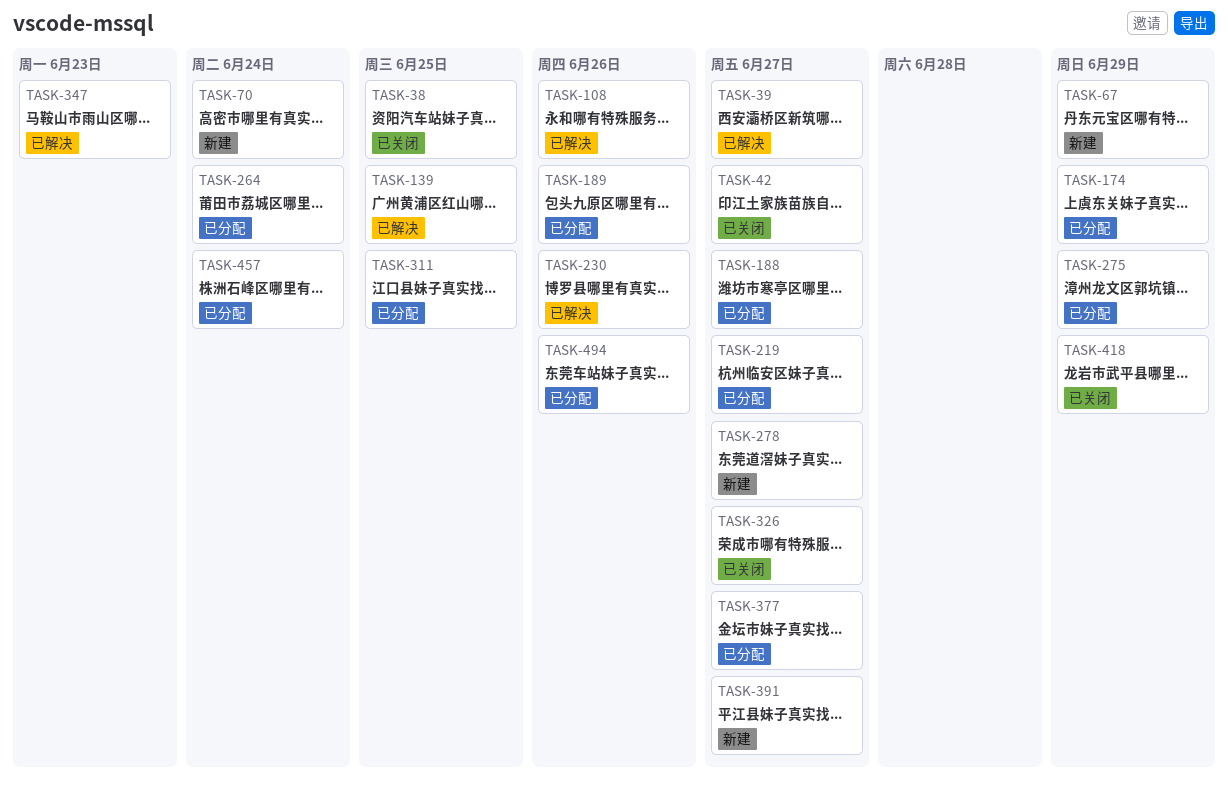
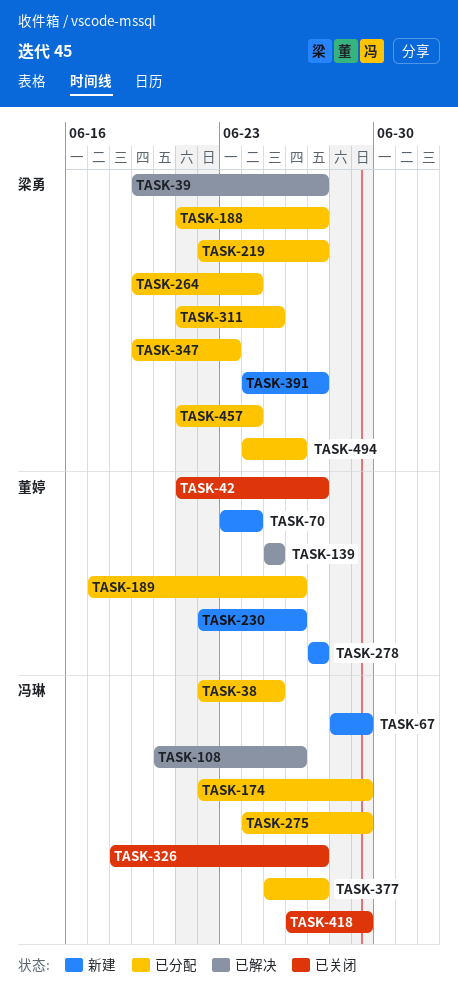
TASK-38, status: 已关闭 -> 已分配
TASK-230, status: 已解决 -> 新建
TASK-347, status: 已解决 -> 已分配

